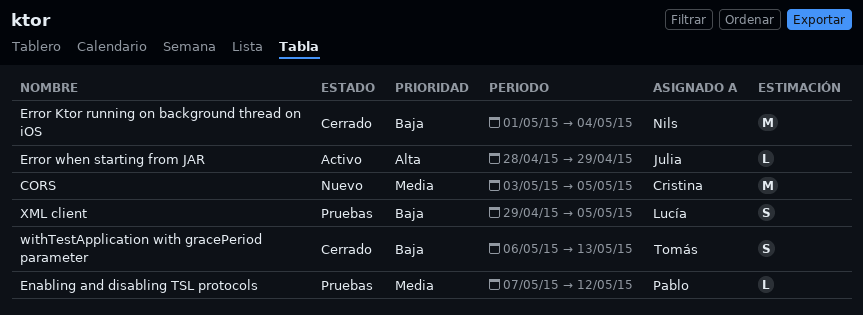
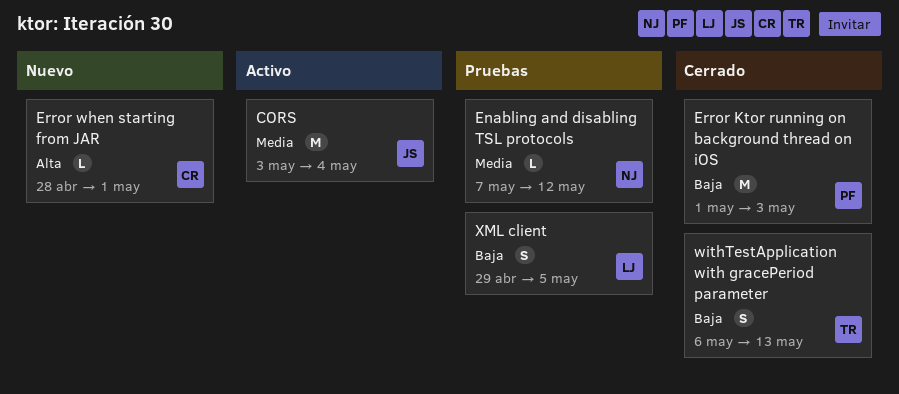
CORS, status: Nuevo -> Activo
CORS, owner: Cristina -> Julia
CORS, due: May 5 -> May 4
Enabling and disabling TSL protocols, owner: Pablo -> Nils
Error Ktor running on background thread on iOS, owner: Nils -> Pablo
Error Ktor running on background thread on iOS, due: May 4 -> May 3
Error when starting from JAR, status: Activo -> Nuevo
Error when starting from JAR, owner: Julia -> Cristina
Error when starting from JAR, due: Apr 29 -> May 1

